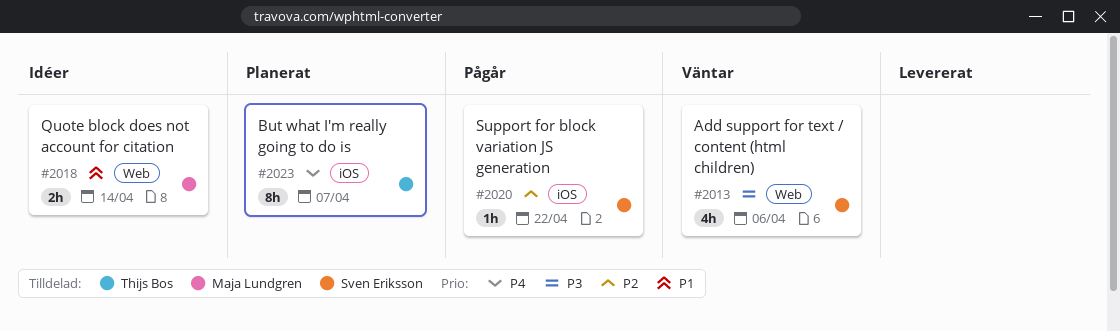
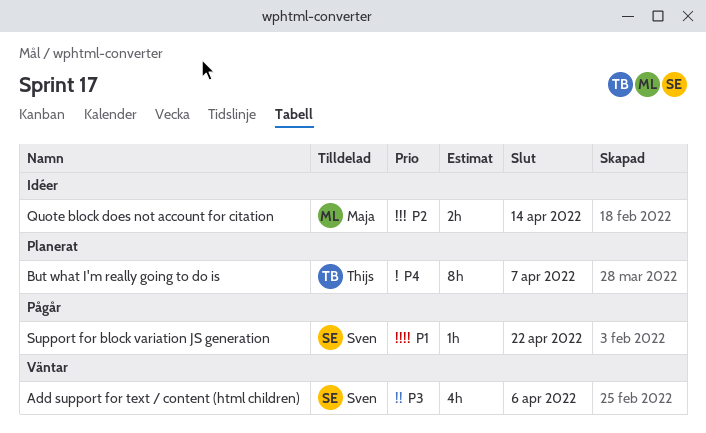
Quote block does not account for citation, priority: P1 -> P2
Support for block variation JS generation, priority: P2 -> P1

